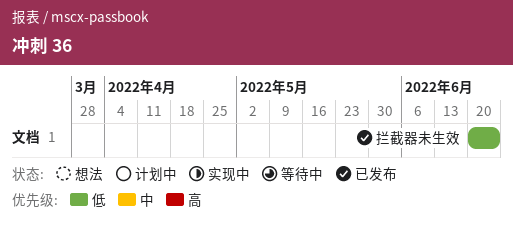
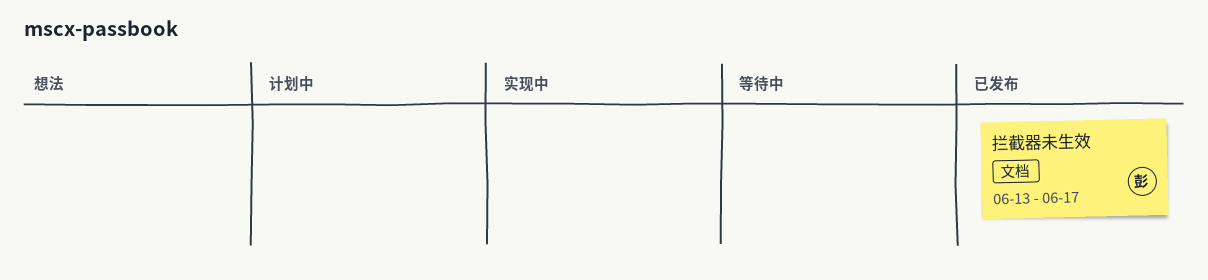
拦截器未生效, start: Jun 20 -> Jun 13
拦截器未生效, due: Jun 24 -> Jun 17

